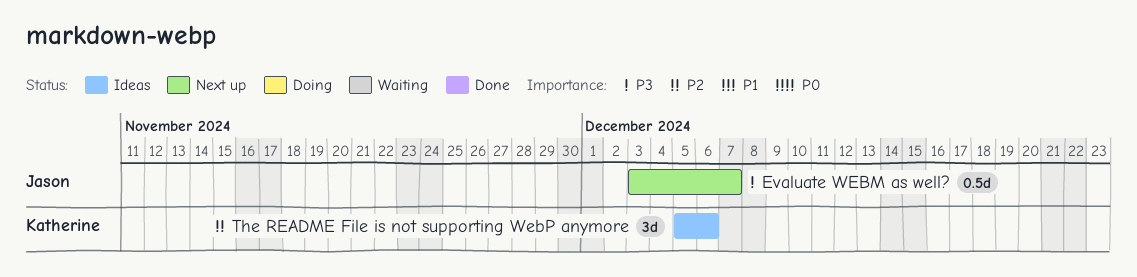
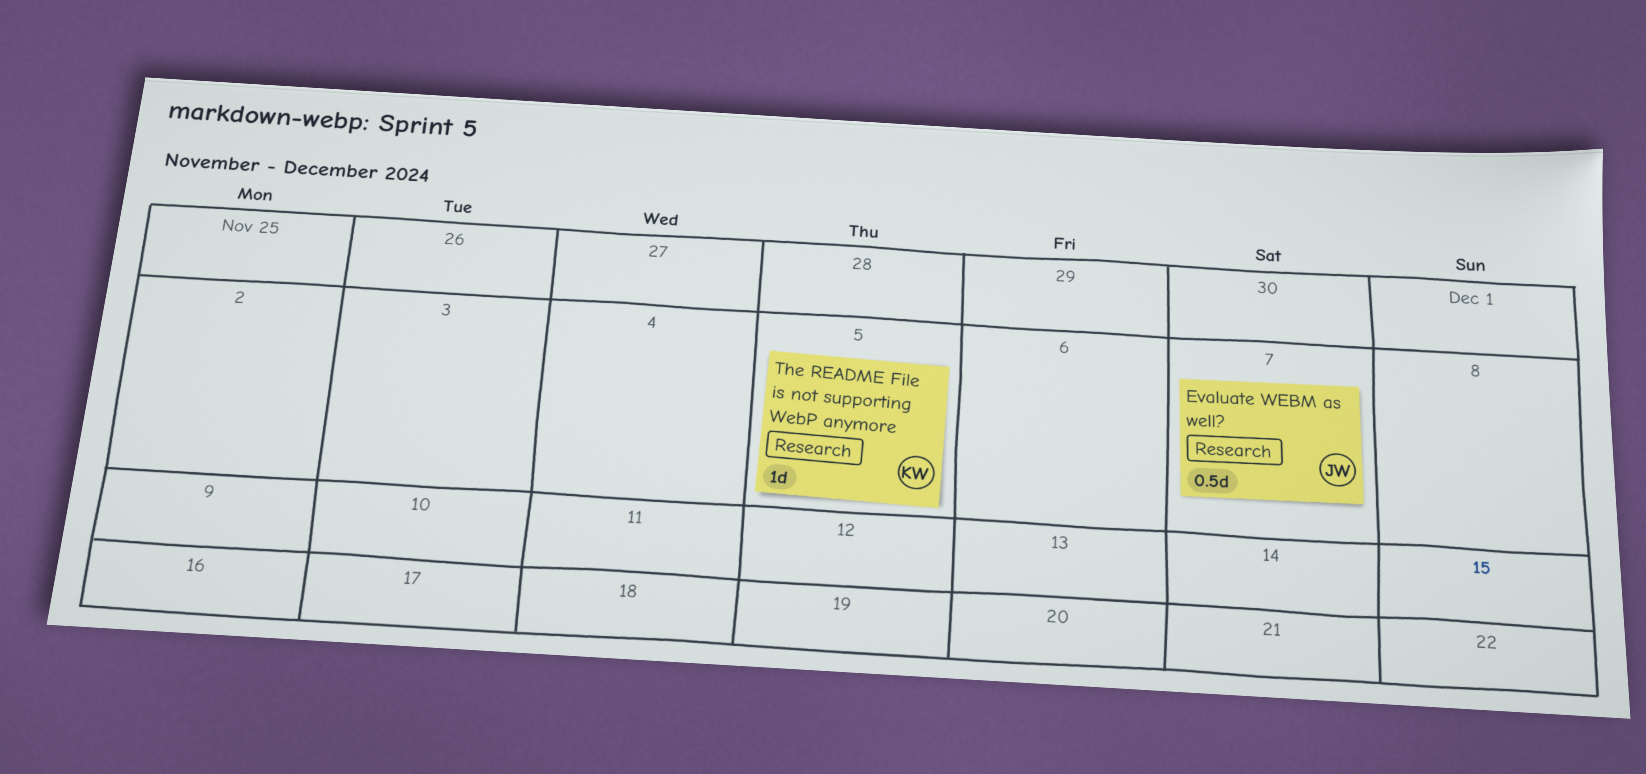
The README File is not supporting WebP anymore, estimate: 3d -> 1d
The README File is not supporting WebP anymore, due: Dec 6 -> Dec 5

